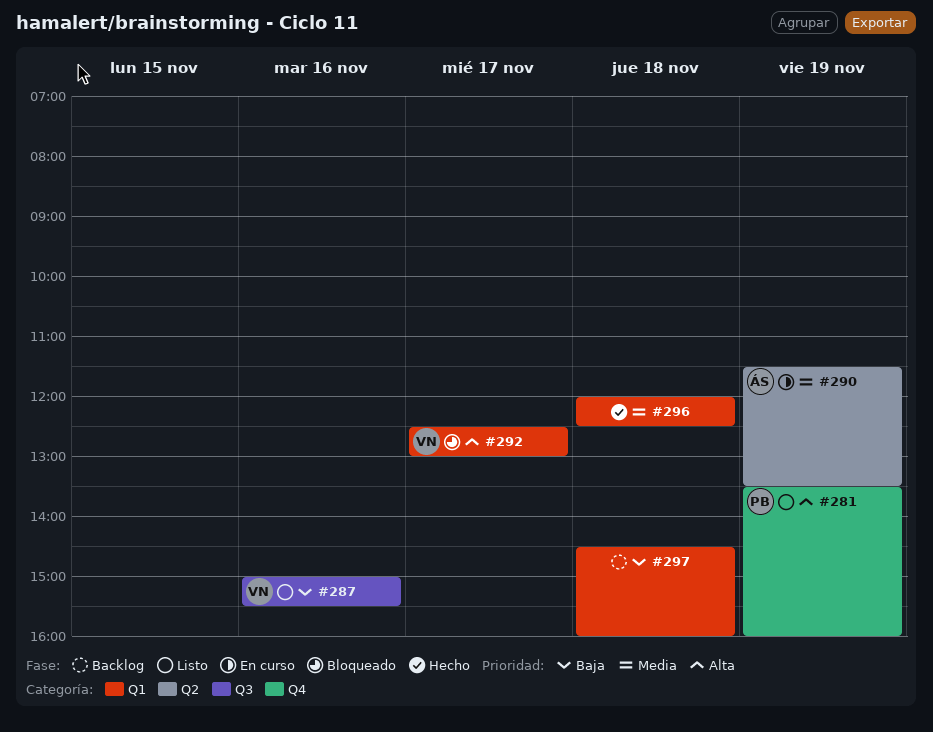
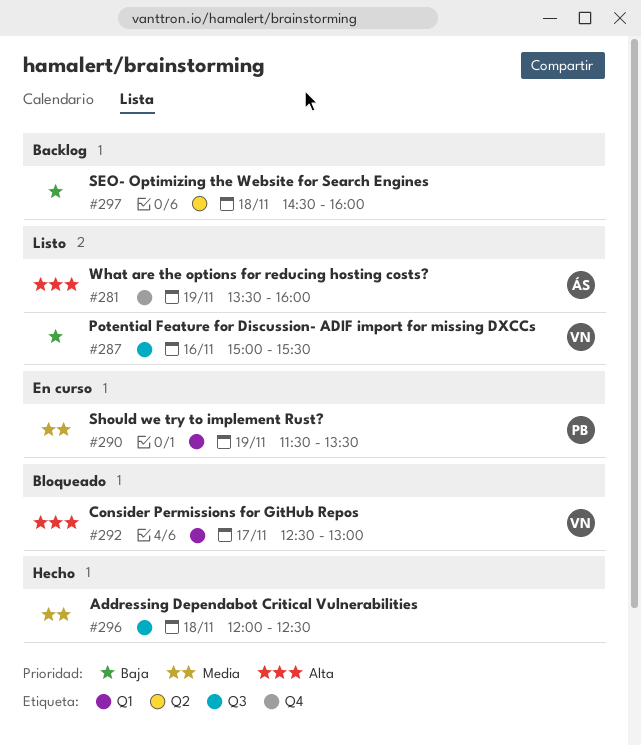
#281, owner: PB -> ÁS
#290, owner: ÁS -> PB
#290, label: Q2 -> Q1
#296, label: Q1 -> Q3
#297, label: Q1 -> Q2

